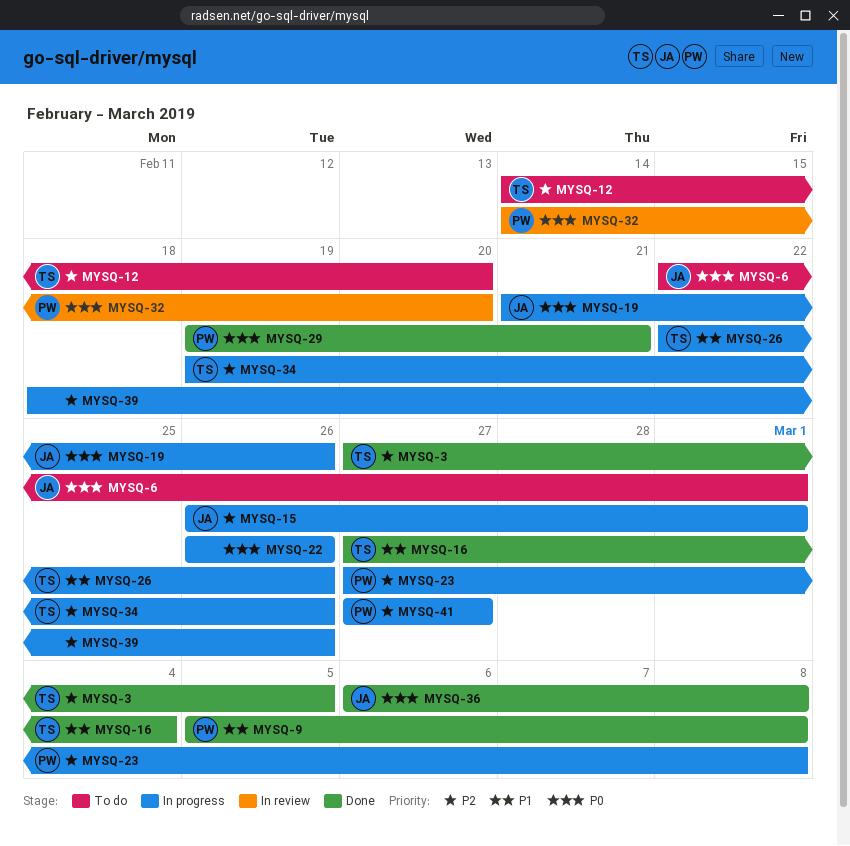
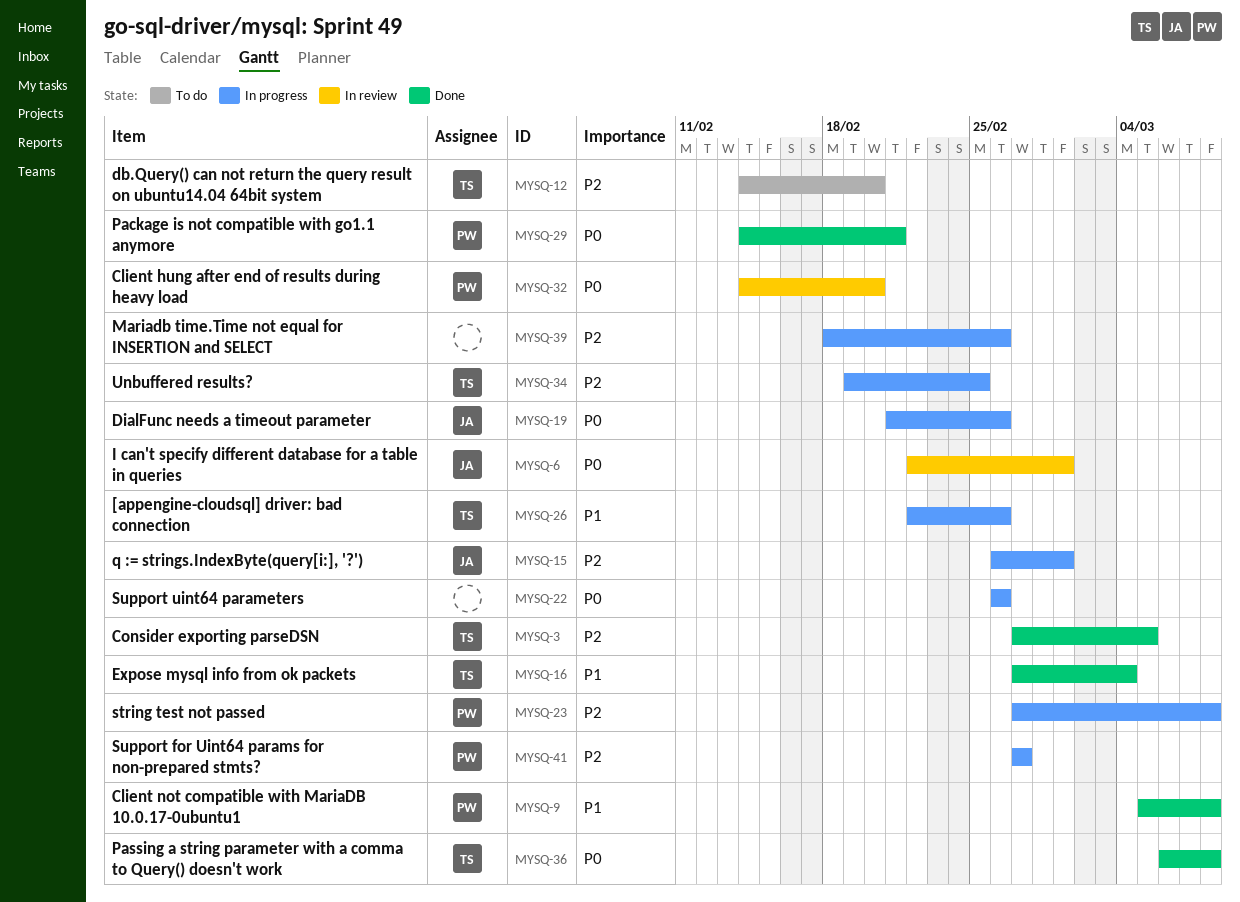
MYSQ-6, status: To do -> In review
MYSQ-29, start: Feb 19 -> Feb 14
MYSQ-34, due: Feb 26 -> Feb 25
MYSQ-36, owner: JA -> TS

